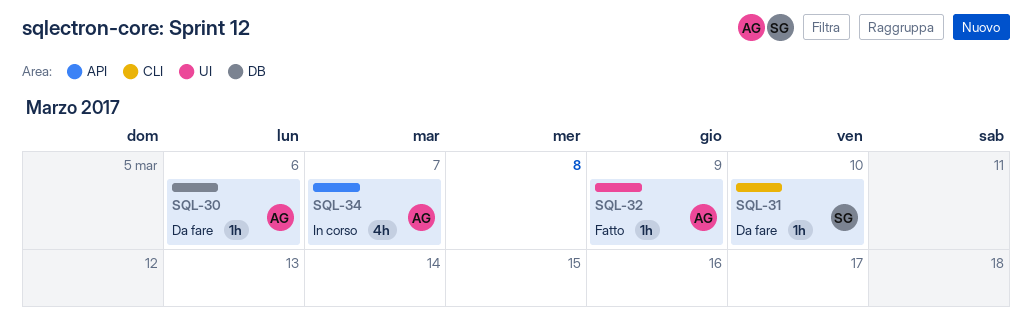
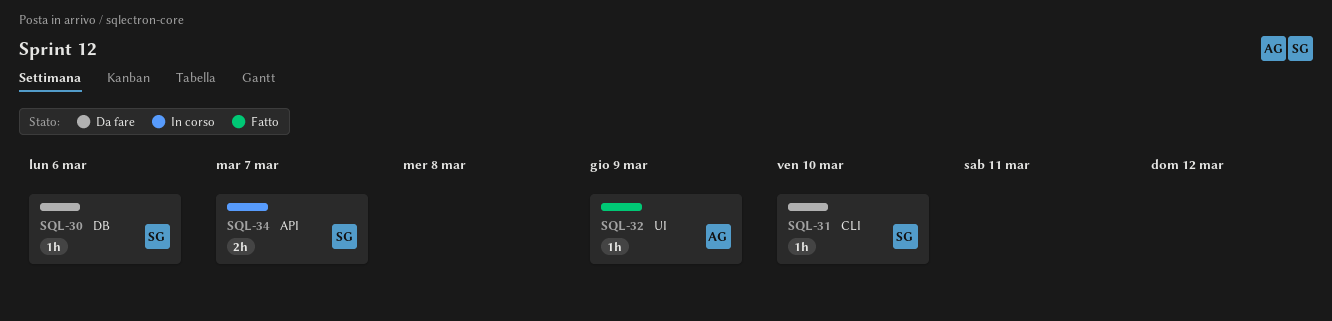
SQL-30, owner: AG -> SG
SQL-34, owner: AG -> SG
SQL-34, estimate: 4h -> 2h

